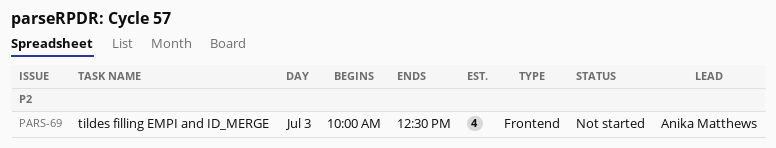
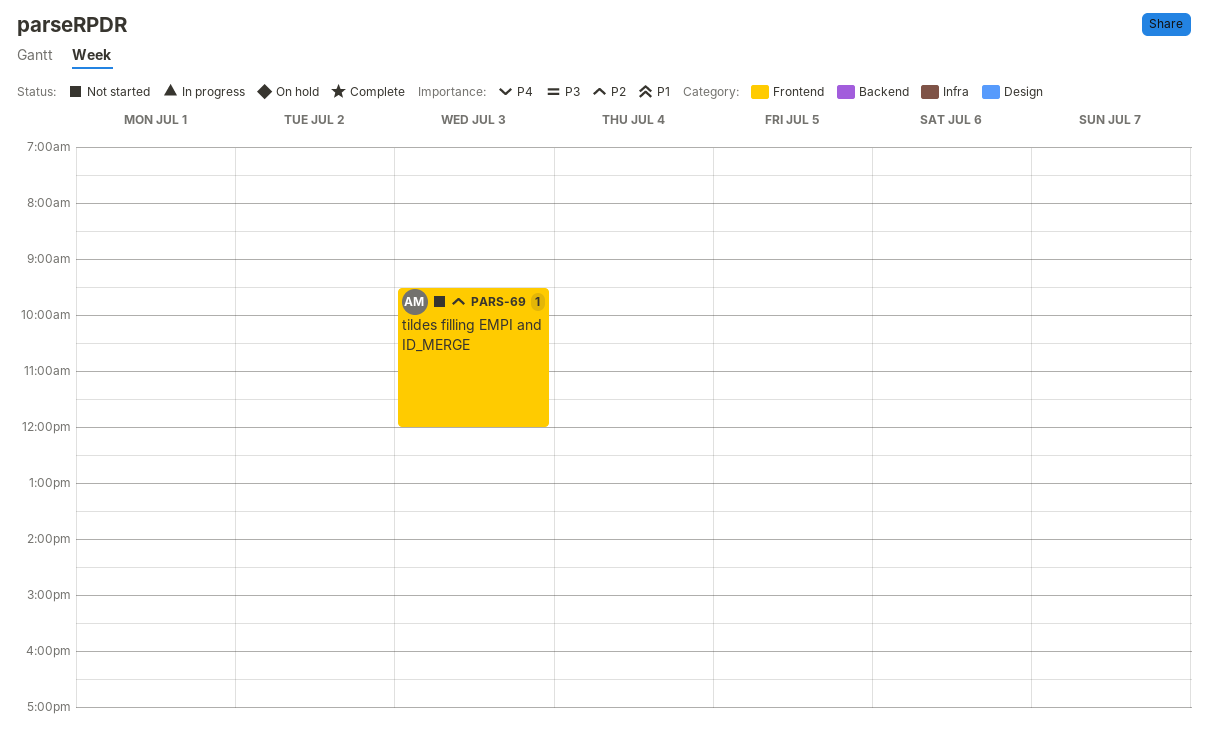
PARS-69, estimate: 4 -> 1
PARS-69, begins: 10:00 -> 09:30
PARS-69, ends: 12:30 -> 12:00

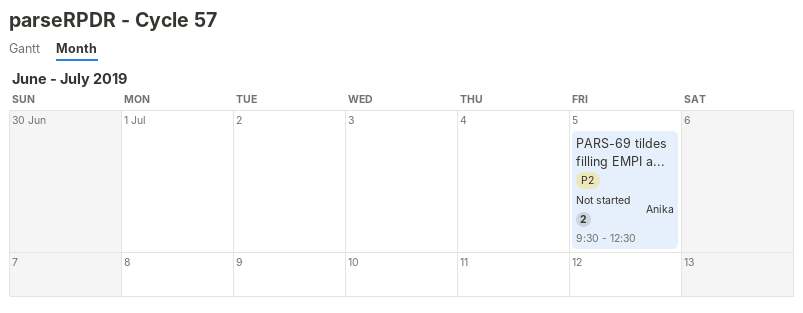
PARS-69, estimate: 1 -> 2
PARS-69, day: Jul 3 -> Jul 5
PARS-69, ends: 12:00 -> 12:30

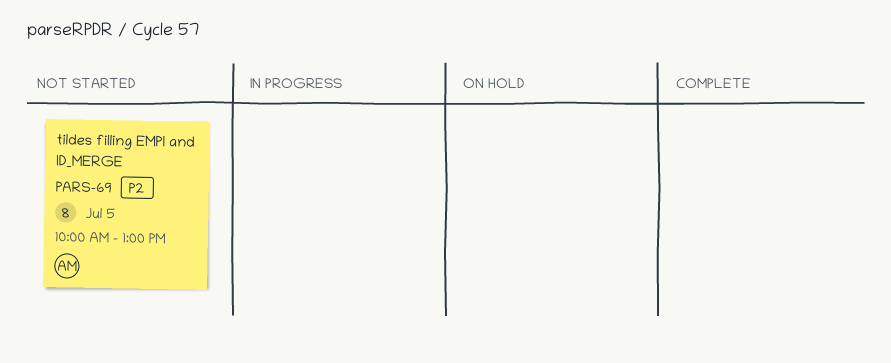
PARS-69, estimate: 2 -> 8
PARS-69, begins: 09:30 -> 10:00
PARS-69, ends: 12:30 -> 13:00

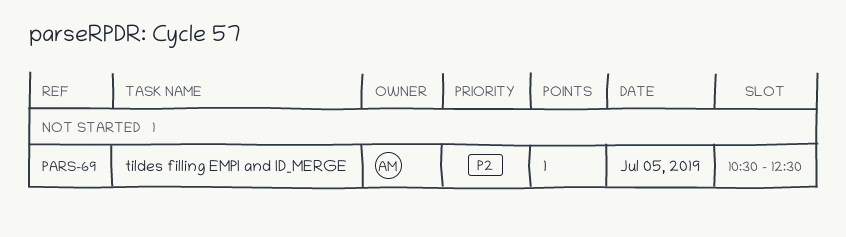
PARS-69, estimate: 8 -> 1
PARS-69, begins: 10:00 -> 10:30
PARS-69, ends: 13:00 -> 12:30

